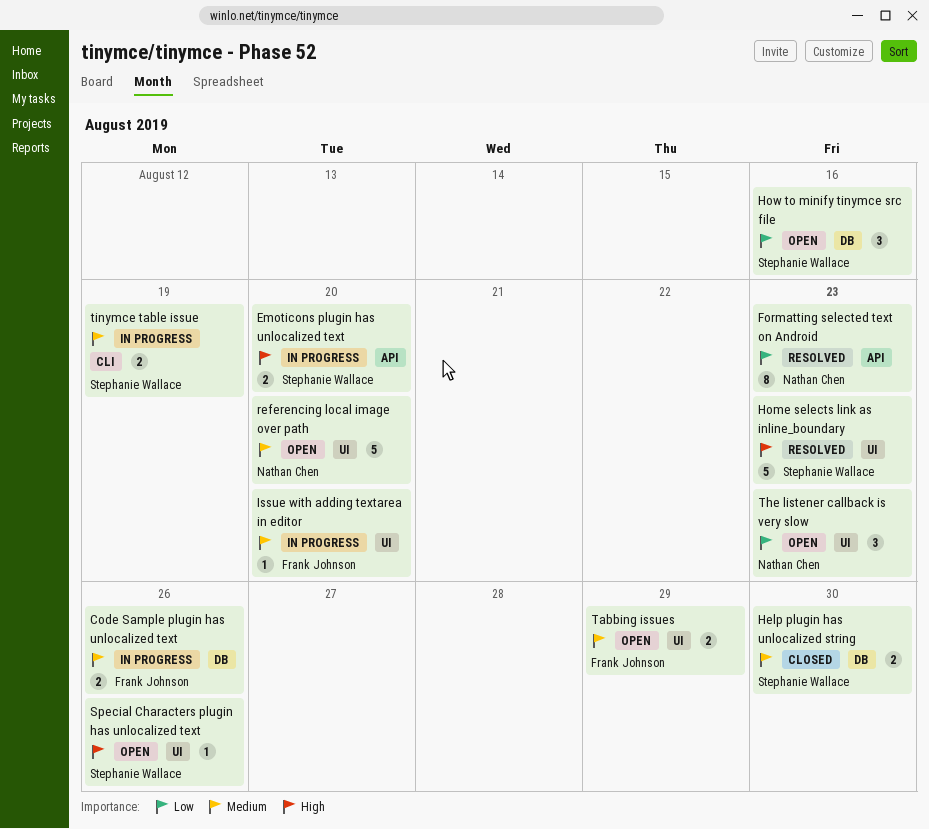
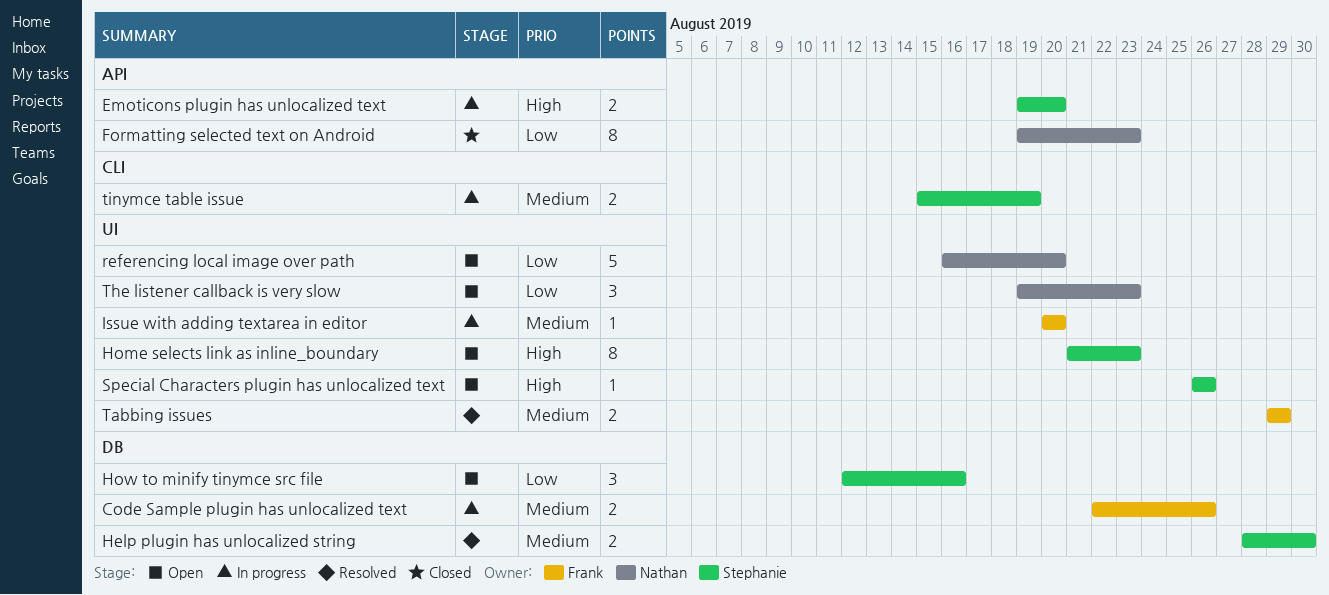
Formatting selected text on Android, status: Resolved -> Closed
Help plugin has unlocalized string, status: Closed -> Resolved
Home selects link as inline_boundary, status: Resolved -> Open
Home selects link as inline_boundary, estimate: 5 -> 8
referencing local image over path, priority: Medium -> Low
Tabbing issues, status: Open -> Resolved

